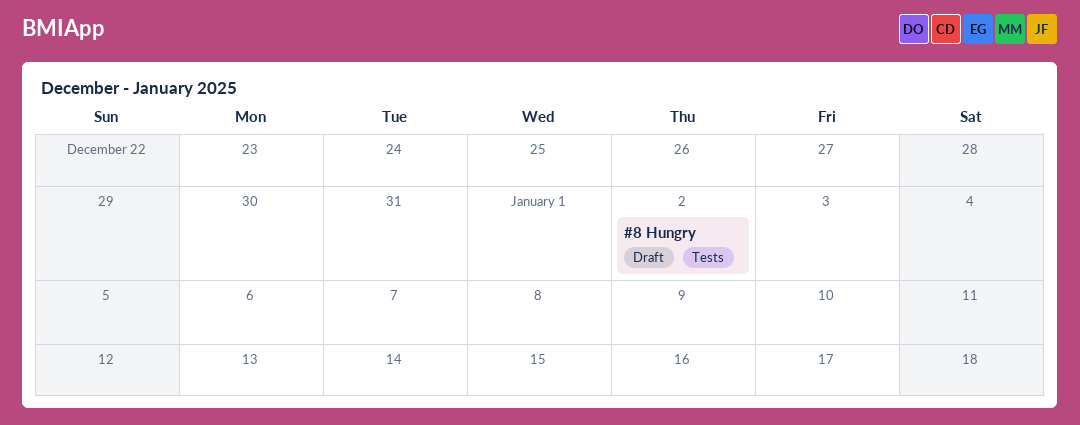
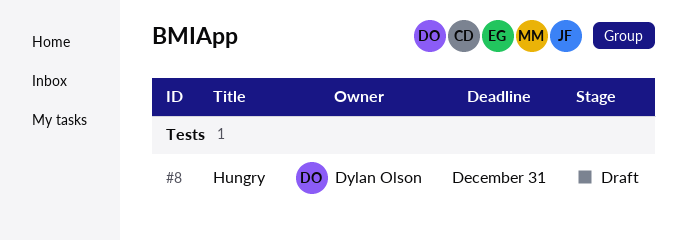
#8, due: Jan 2 -> Dec 31

